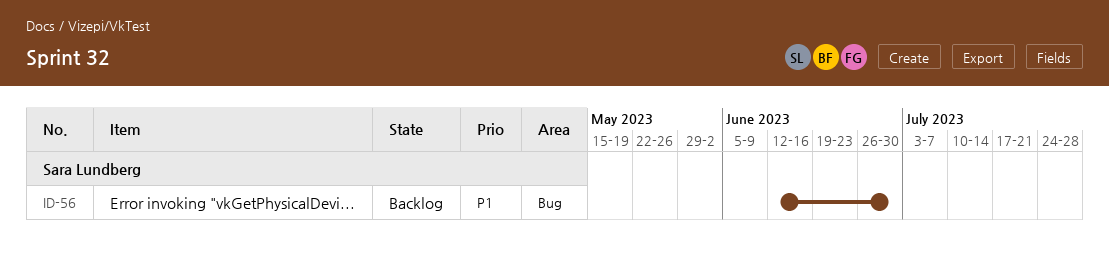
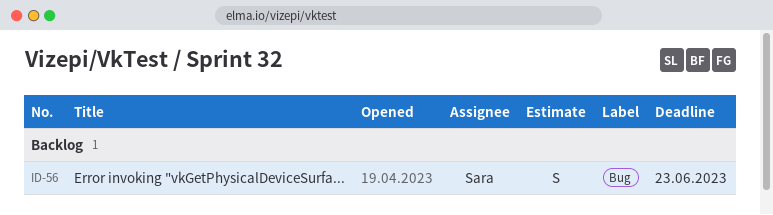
ID-56, due: Jun 30 -> Jun 23

